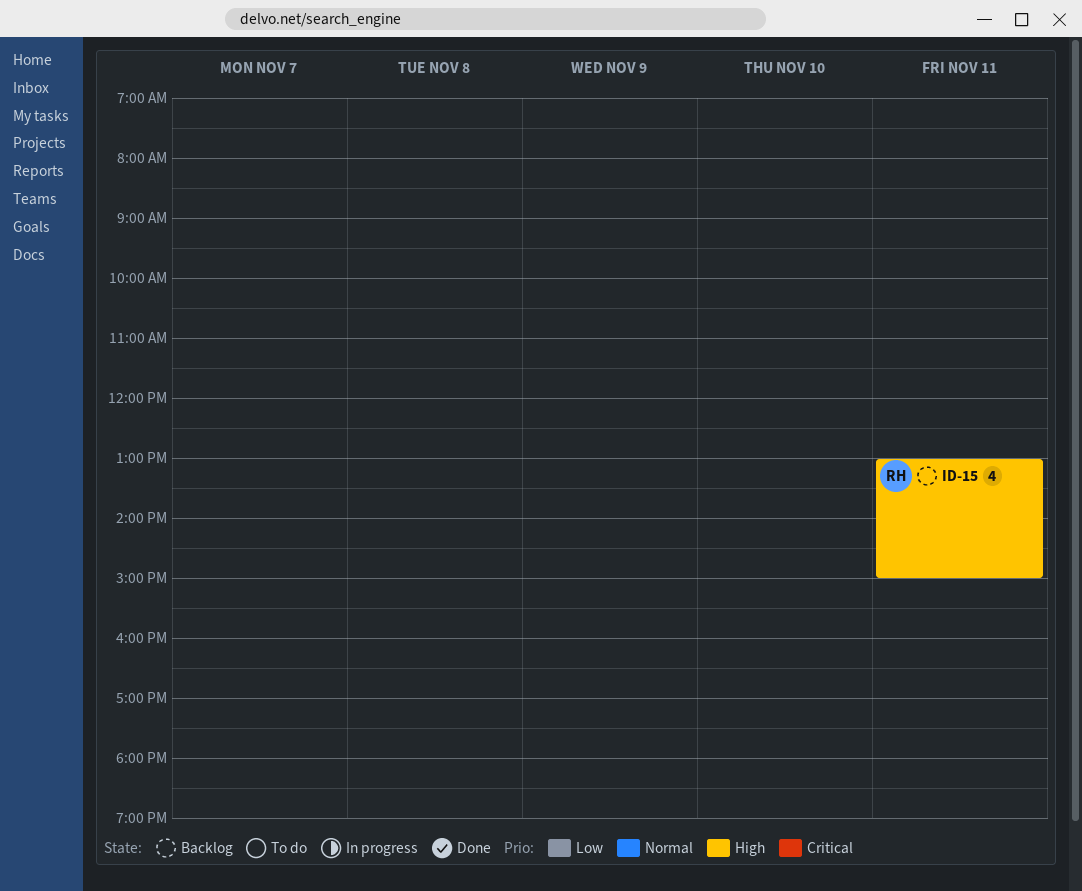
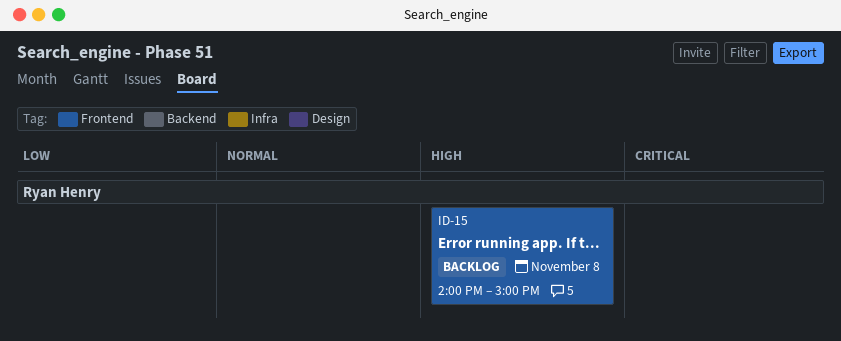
ID-15, day: Nov 11 -> Nov 8
ID-15, begins: 13:00 -> 14:00

